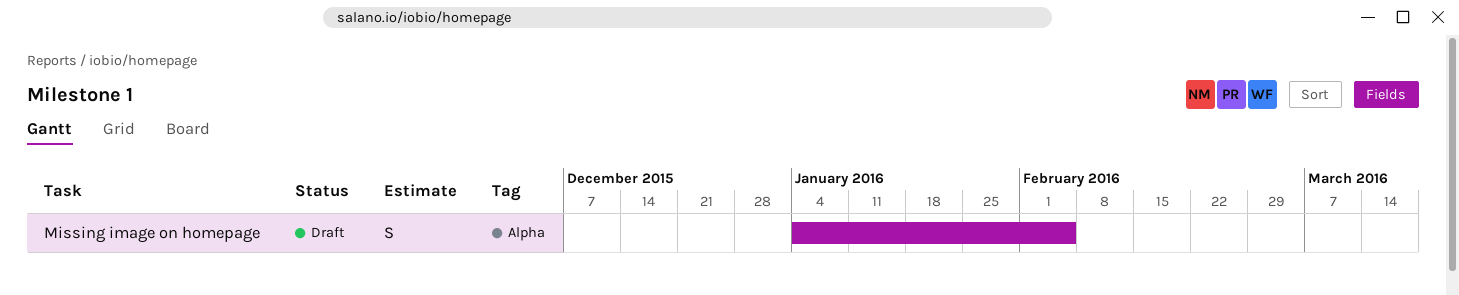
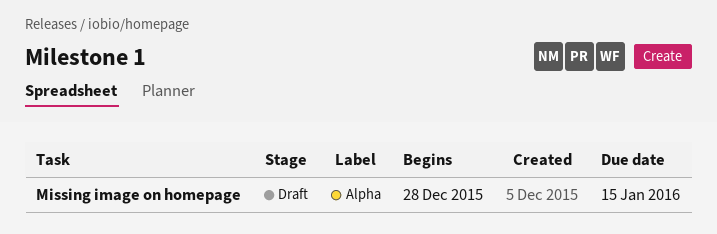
Missing image on homepage, start: Jan 4 -> Dec 28
Missing image on homepage, due: Feb 5 -> Jan 15

